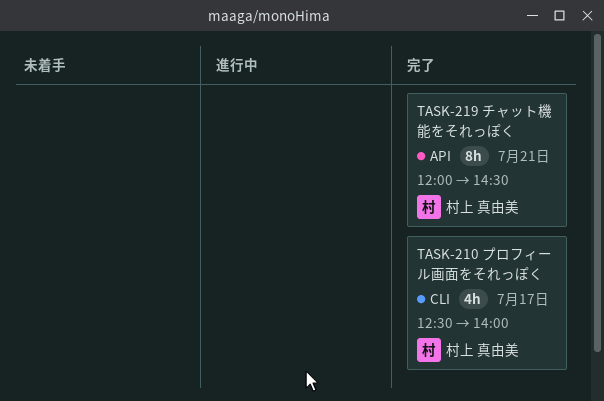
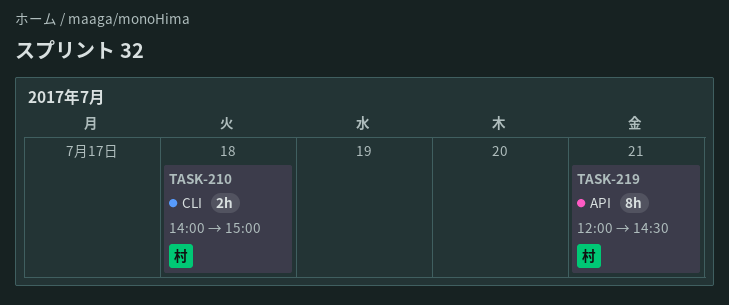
TASK-210, estimate: 4h -> 2h
TASK-210, day: Jul 17 -> Jul 18
TASK-210, begins: 12:30 -> 14:00
TASK-210, ends: 14:00 -> 15:00

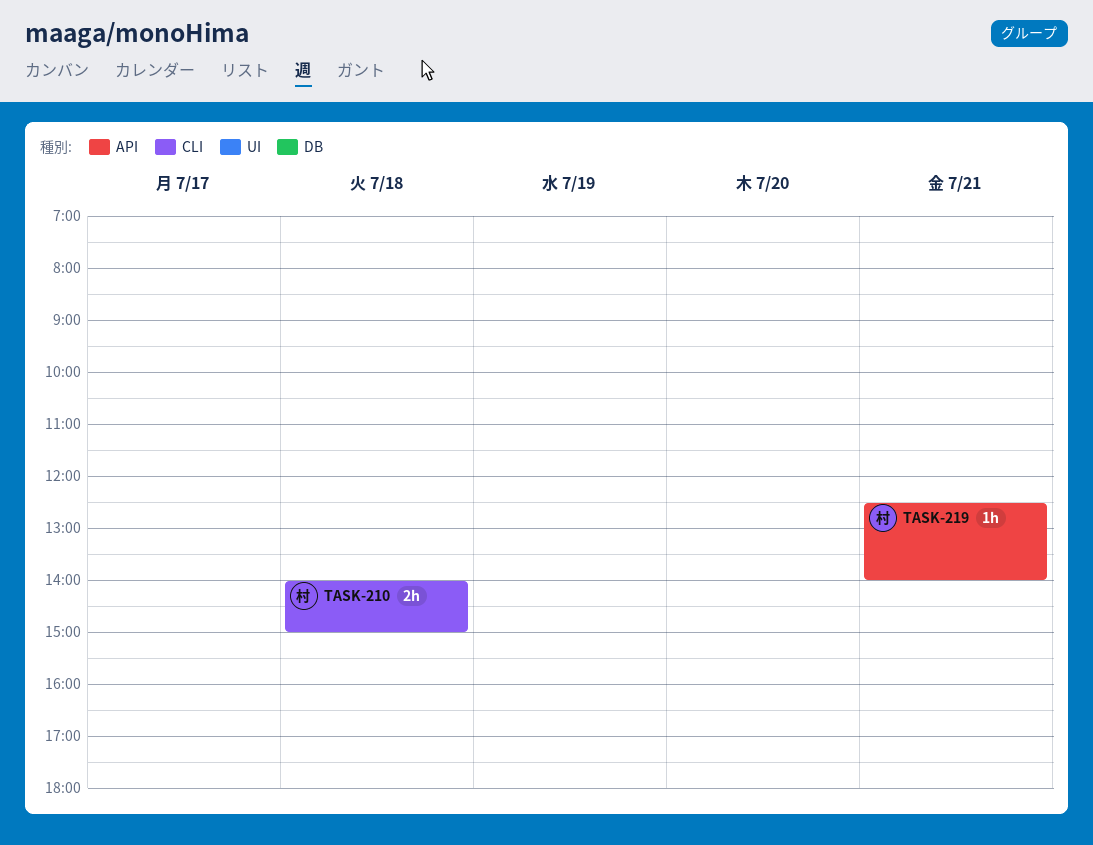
TASK-219, estimate: 8h -> 1h
TASK-219, begins: 12:00 -> 12:30
TASK-219, ends: 14:30 -> 14:00

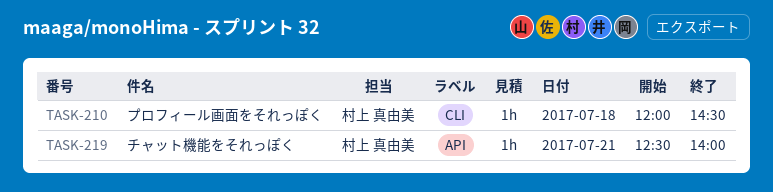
TASK-210, estimate: 2h -> 1h
TASK-210, begins: 14:00 -> 12:00
TASK-210, ends: 15:00 -> 14:30

